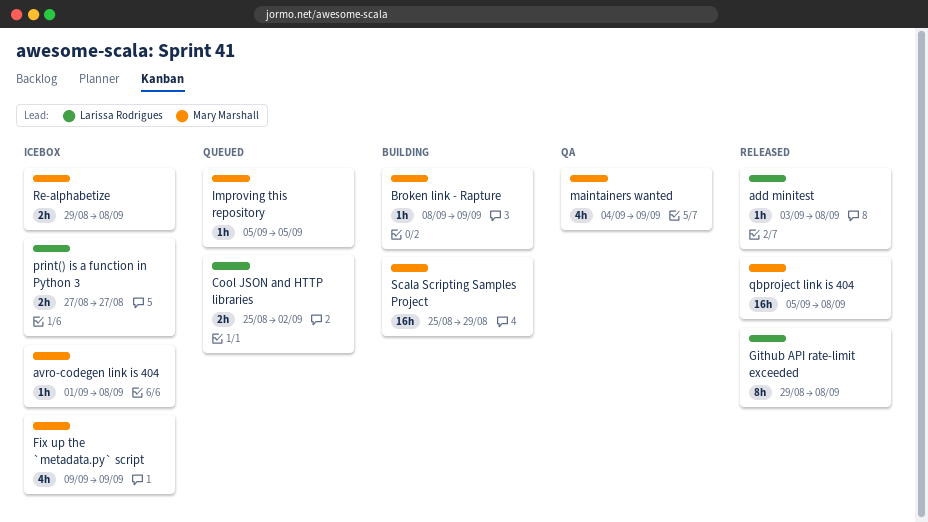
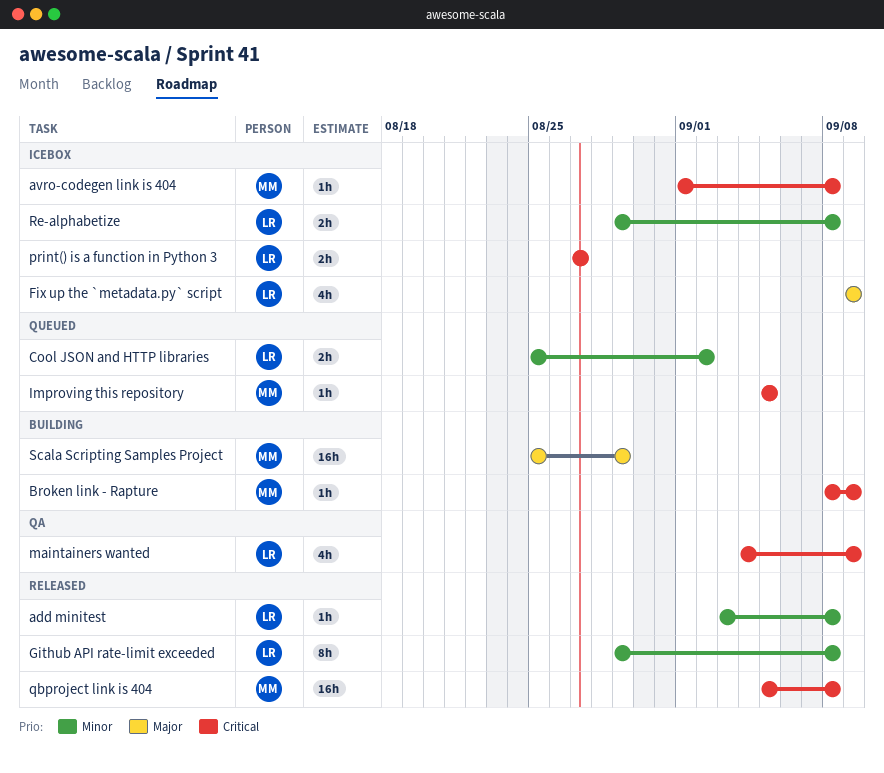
Fix up the `metadata.py` script, owner: Mary Marshall -> Larissa Rodrigues
maintainers wanted, owner: Mary Marshall -> Larissa Rodrigues
Re-alphabetize, owner: Mary Marshall -> Larissa Rodrigues

